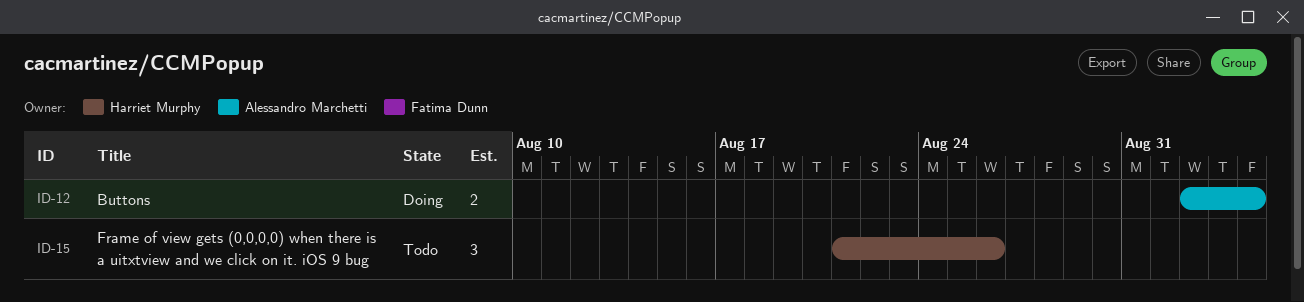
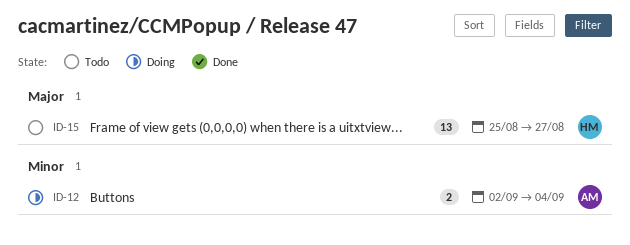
ID-15, estimate: 3 -> 13
ID-15, start: Aug 21 -> Aug 25
ID-15, due: Aug 26 -> Aug 27

